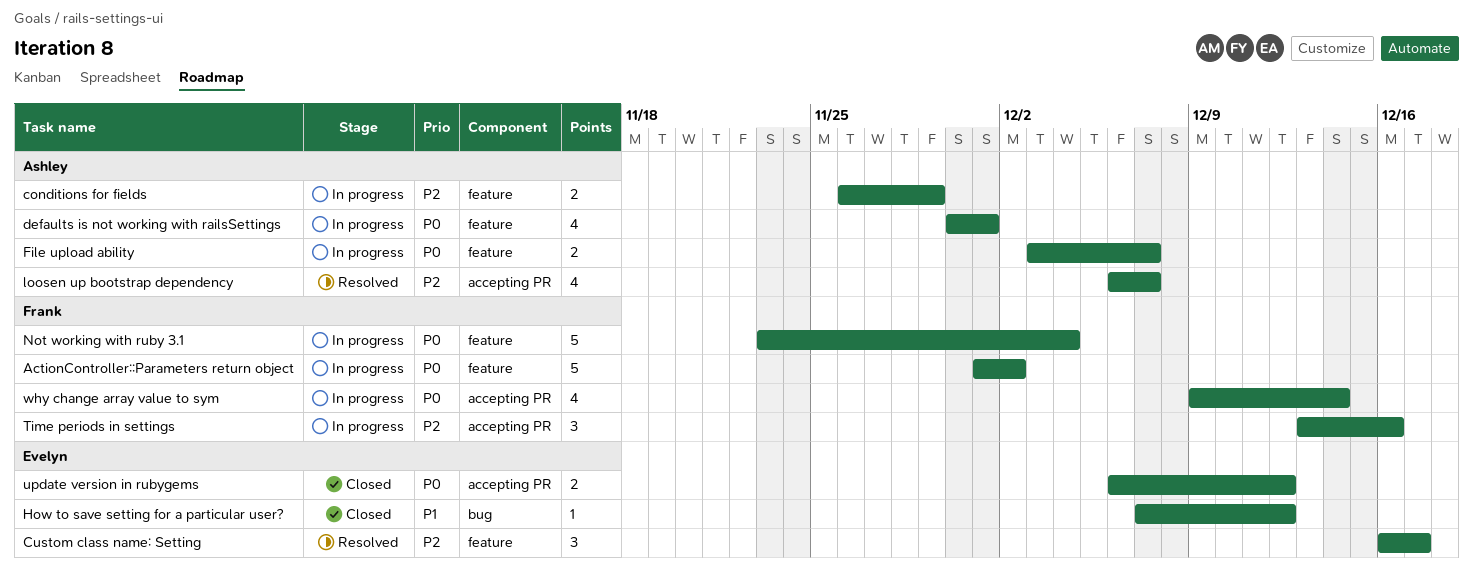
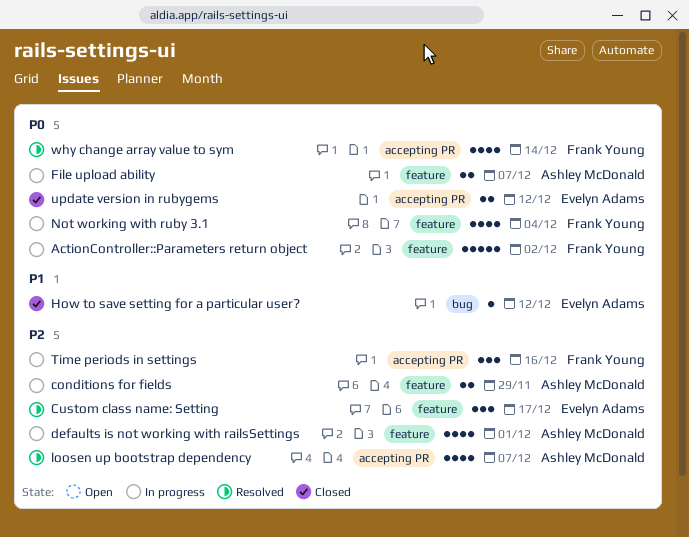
defaults is not working with railsSettings, priority: P0 -> P2
Not working with ruby 3.1, estimate: 5 -> 4
why change array value to sym, status: In progress -> Resolved

